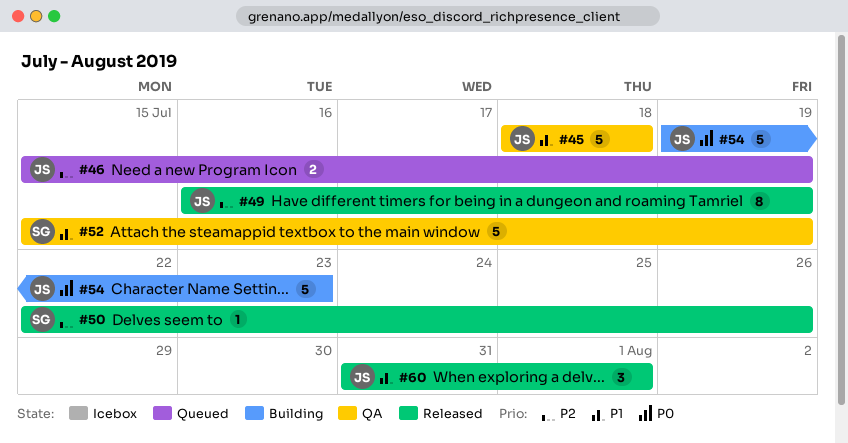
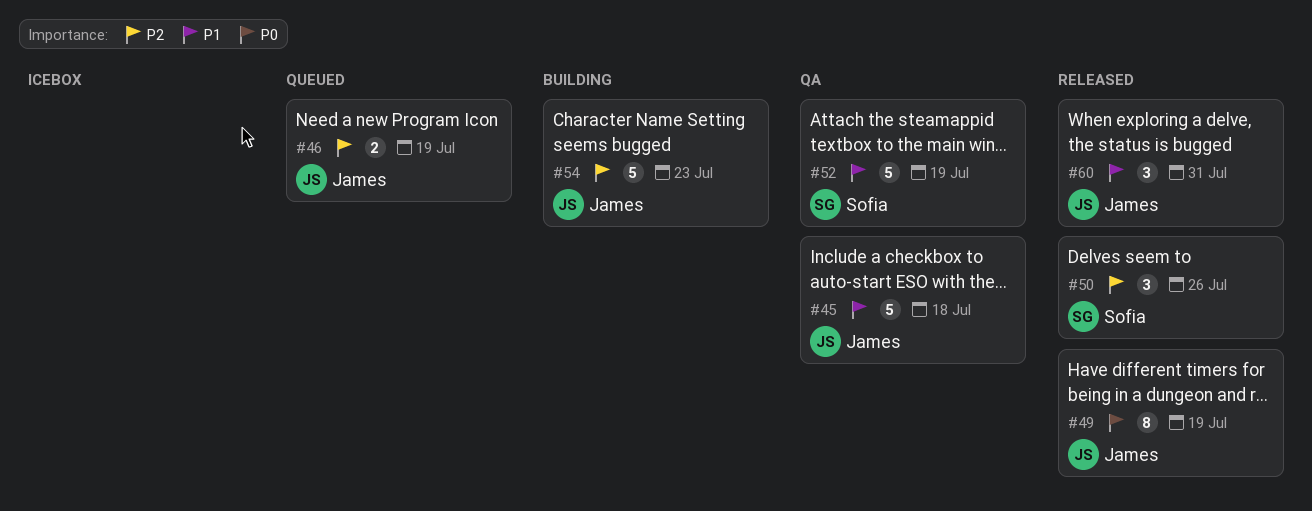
#49, priority: P2 -> P0
#50, estimate: 1 -> 3
#54, priority: P0 -> P2
#60, due: Aug 1 -> Jul 31

